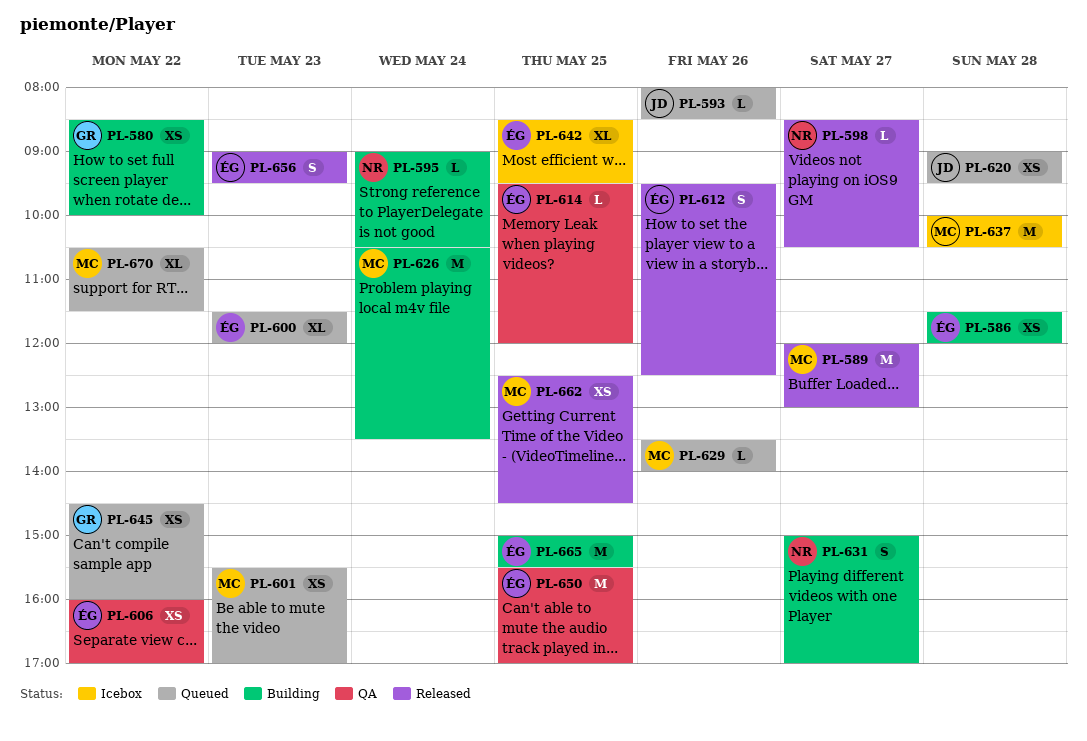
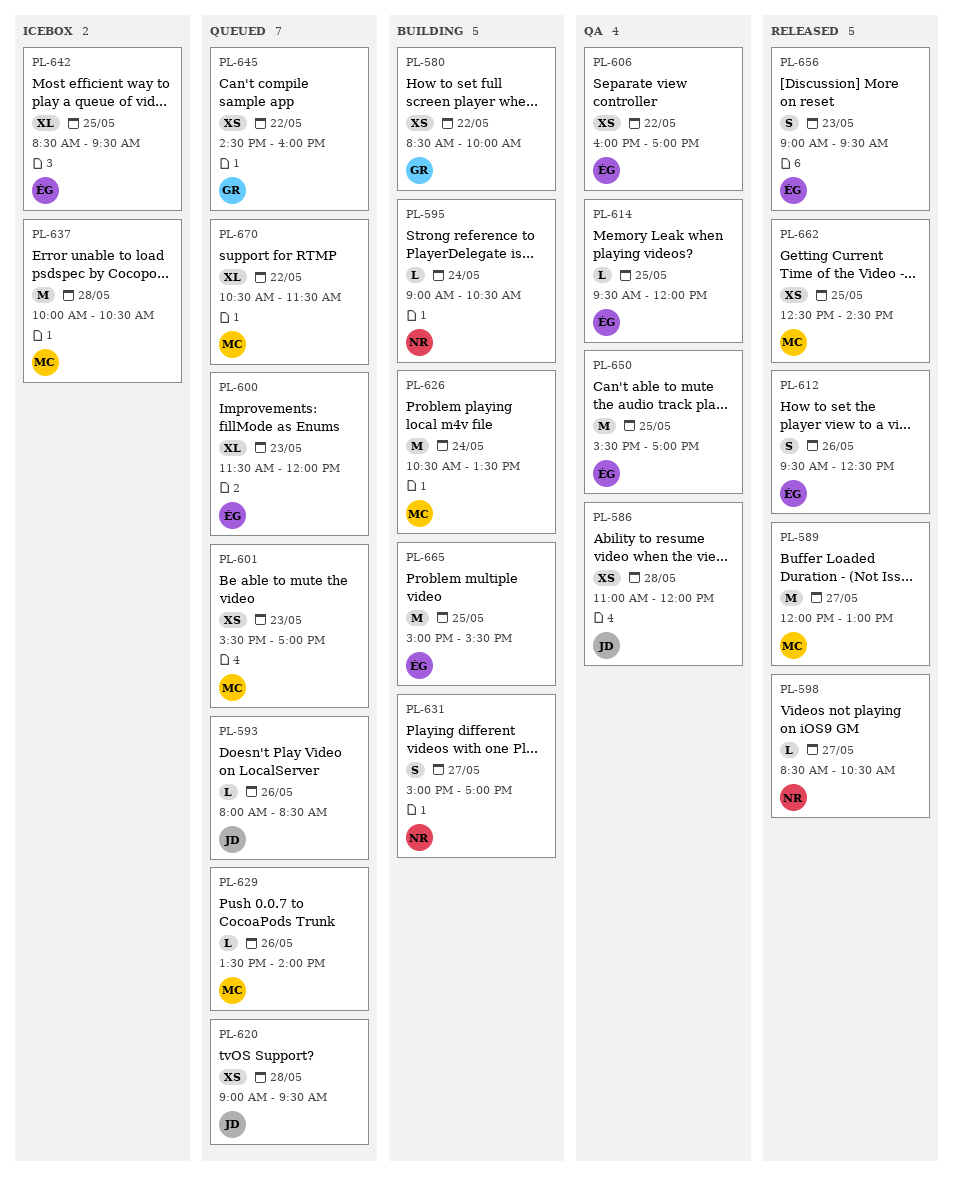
PL-586, status: Building -> QA
PL-586, owner: ÉG -> JD
PL-586, begins: 11:30 -> 11:00

